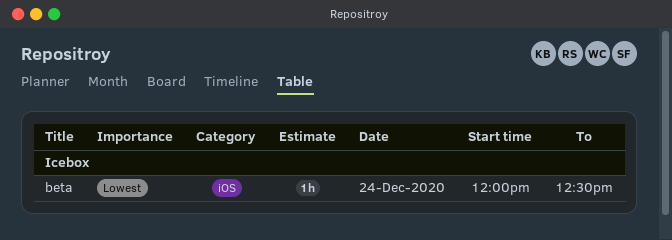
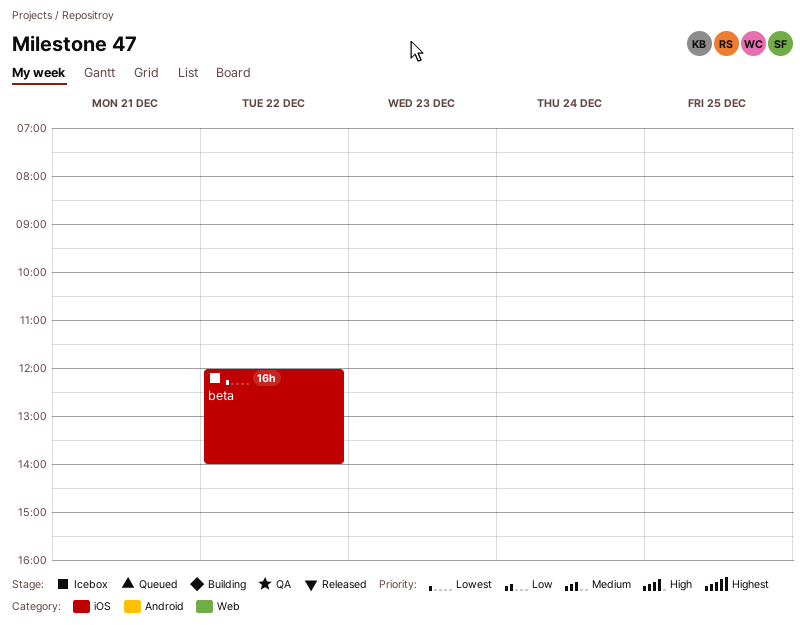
beta, estimate: 1h -> 16h
beta, day: Dec 24 -> Dec 22
beta, ends: 12:30 -> 14:00

